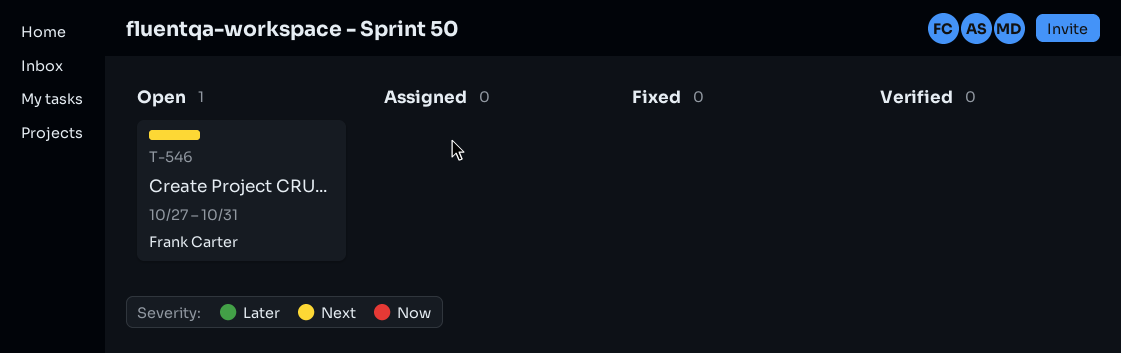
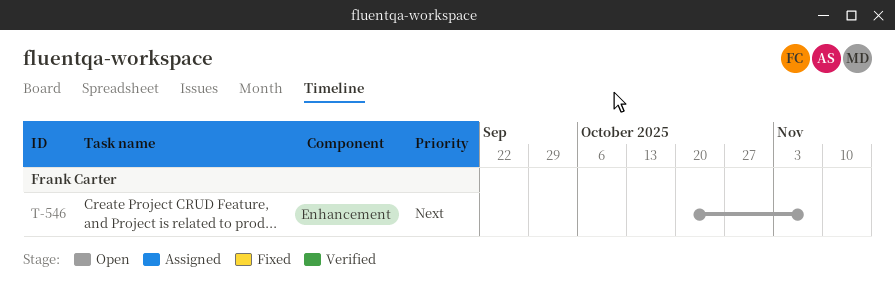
T-546, start: Oct 27 -> Oct 20
T-546, due: Oct 31 -> Nov 7

